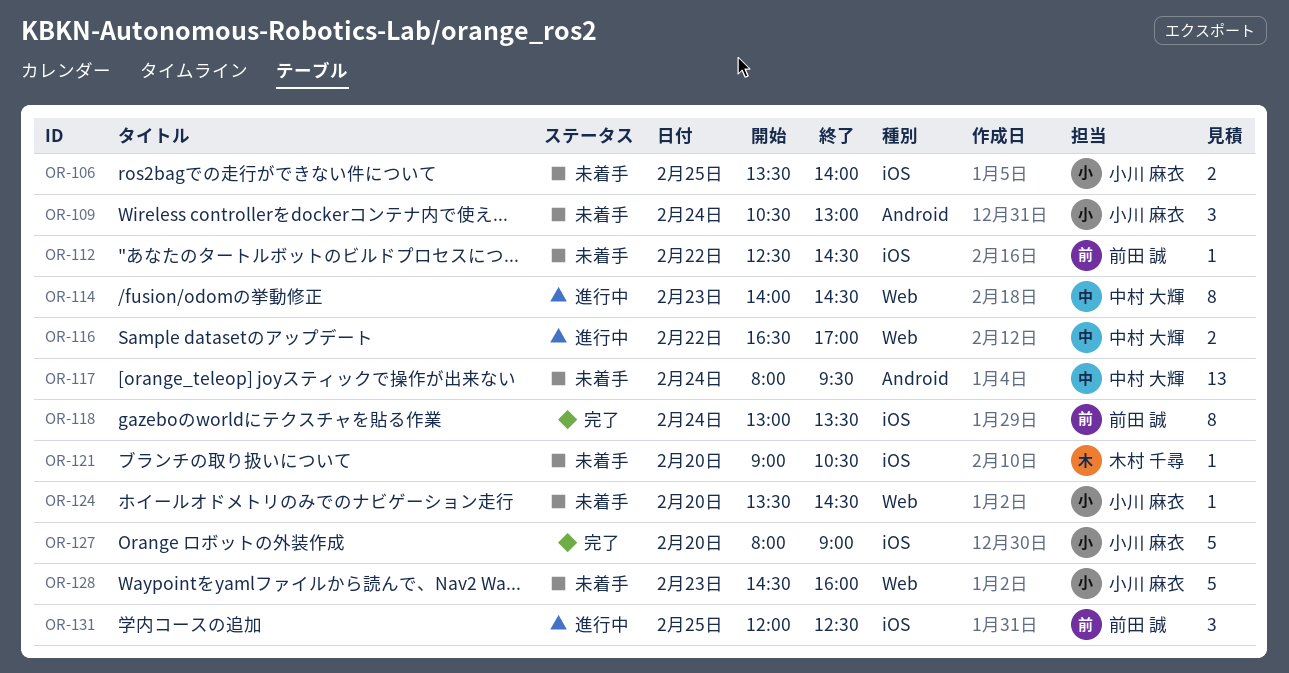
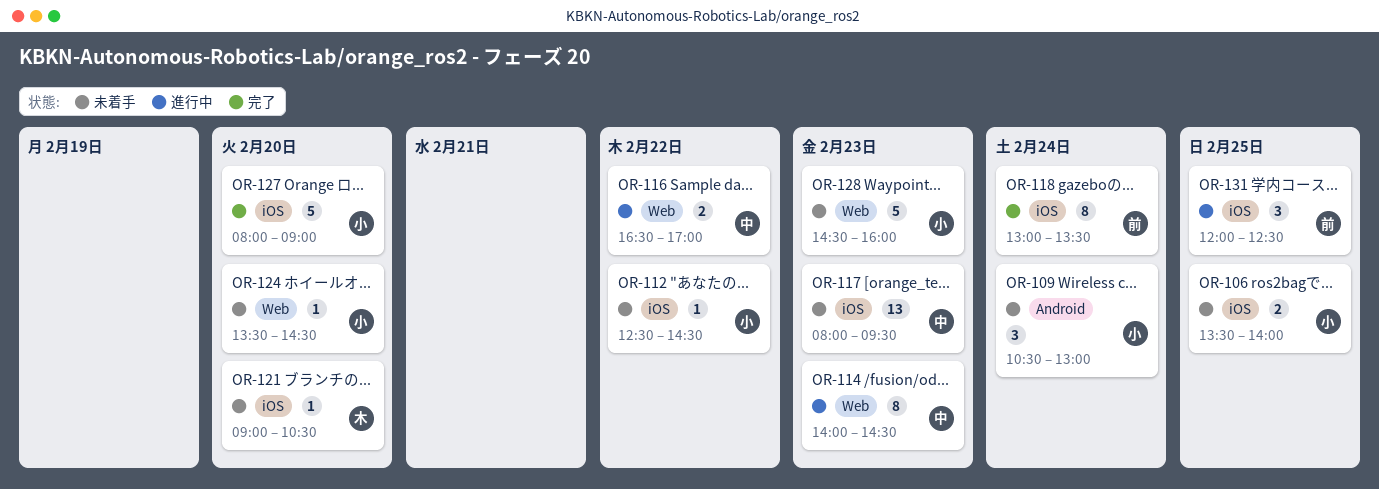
OR-112, owner: 前田 誠 -> 小川 麻衣
OR-117, label: Android -> iOS
OR-117, day: Feb 24 -> Feb 23

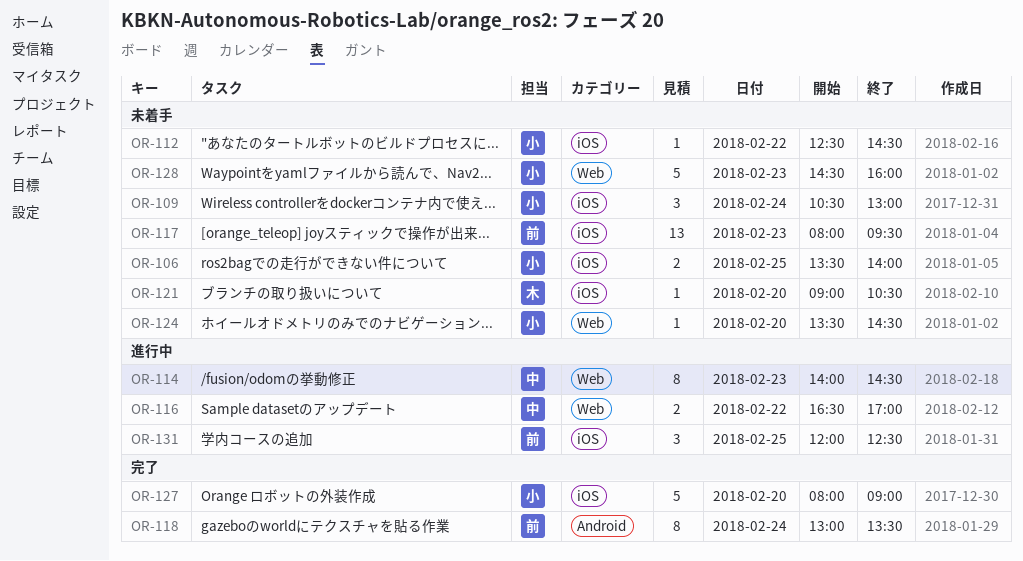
OR-109, label: Android -> iOS
OR-117, owner: 中 -> 前
OR-118, label: iOS -> Android

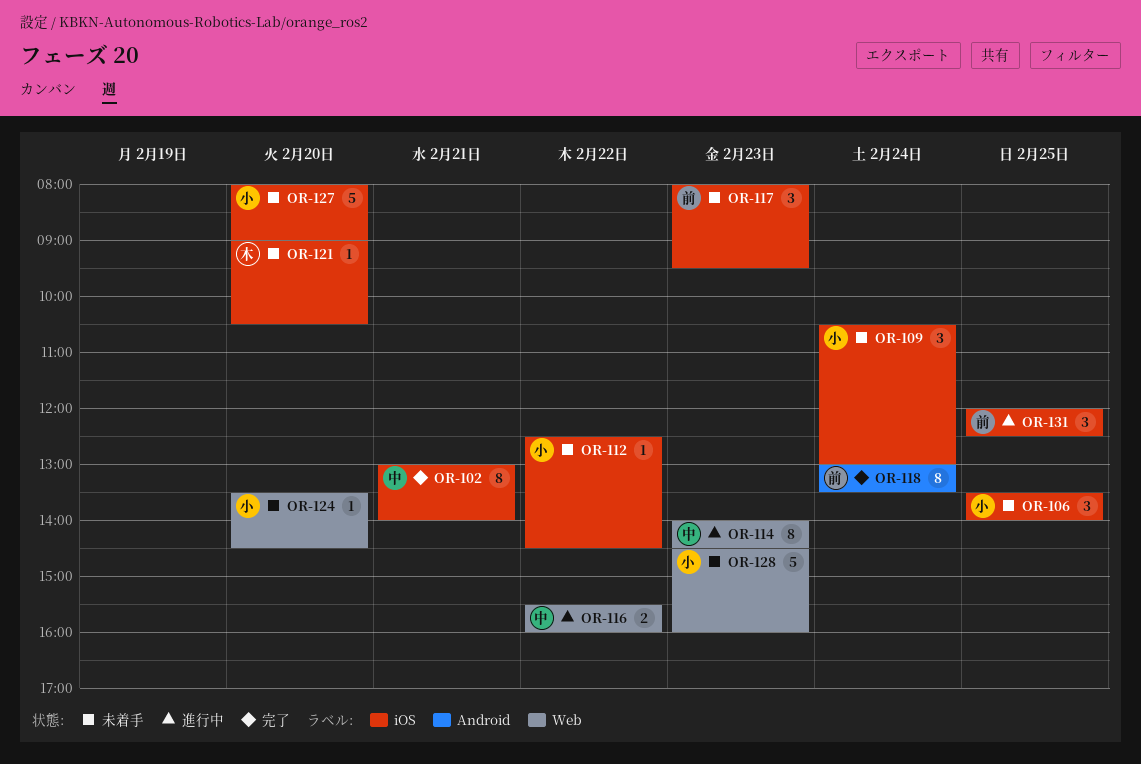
OR-102: none -> present
OR-106, estimate: 2 -> 3
OR-116, begins: 16:30 -> 15:30
OR-116, ends: 17:00 -> 16:00
OR-117, estimate: 13 -> 3
OR-127, status: 完了 -> 未着手

